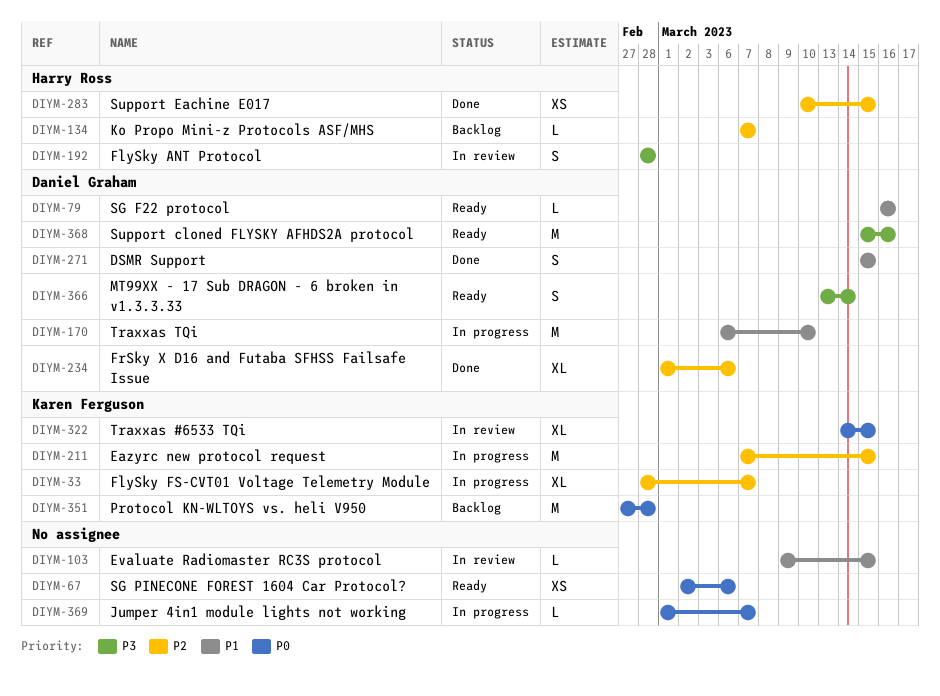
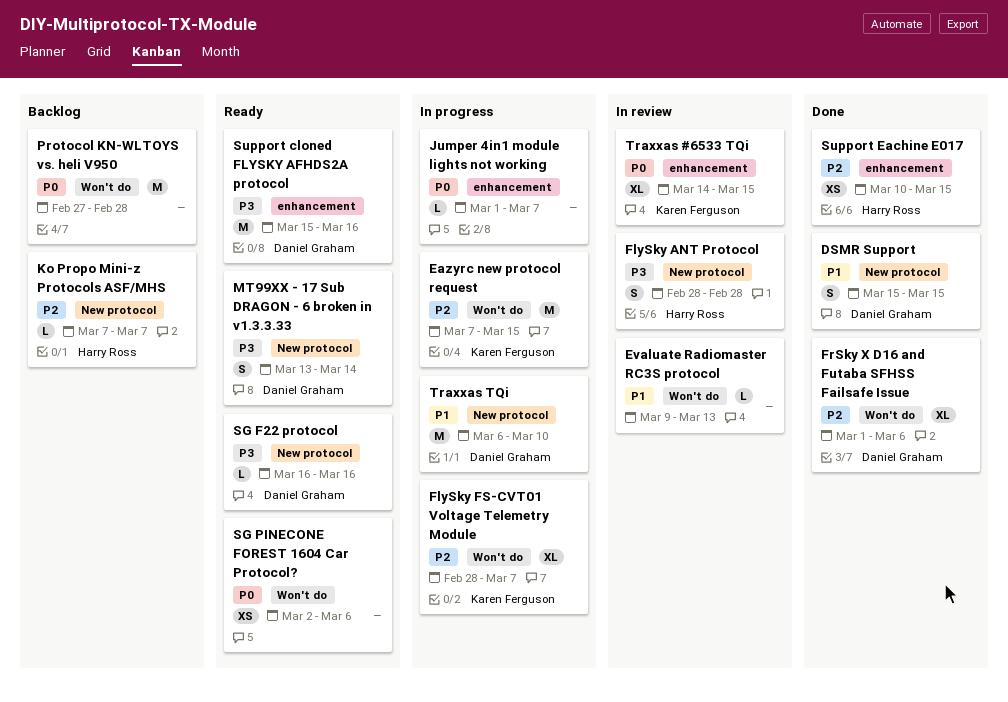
Evaluate Radiomaster RC3S protocol, due: Mar 15 -> Mar 13
Protocol KN-WLTOYS vs. heli V950, owner: Karen Ferguson -> none
SG F22 protocol, priority: P1 -> P3

